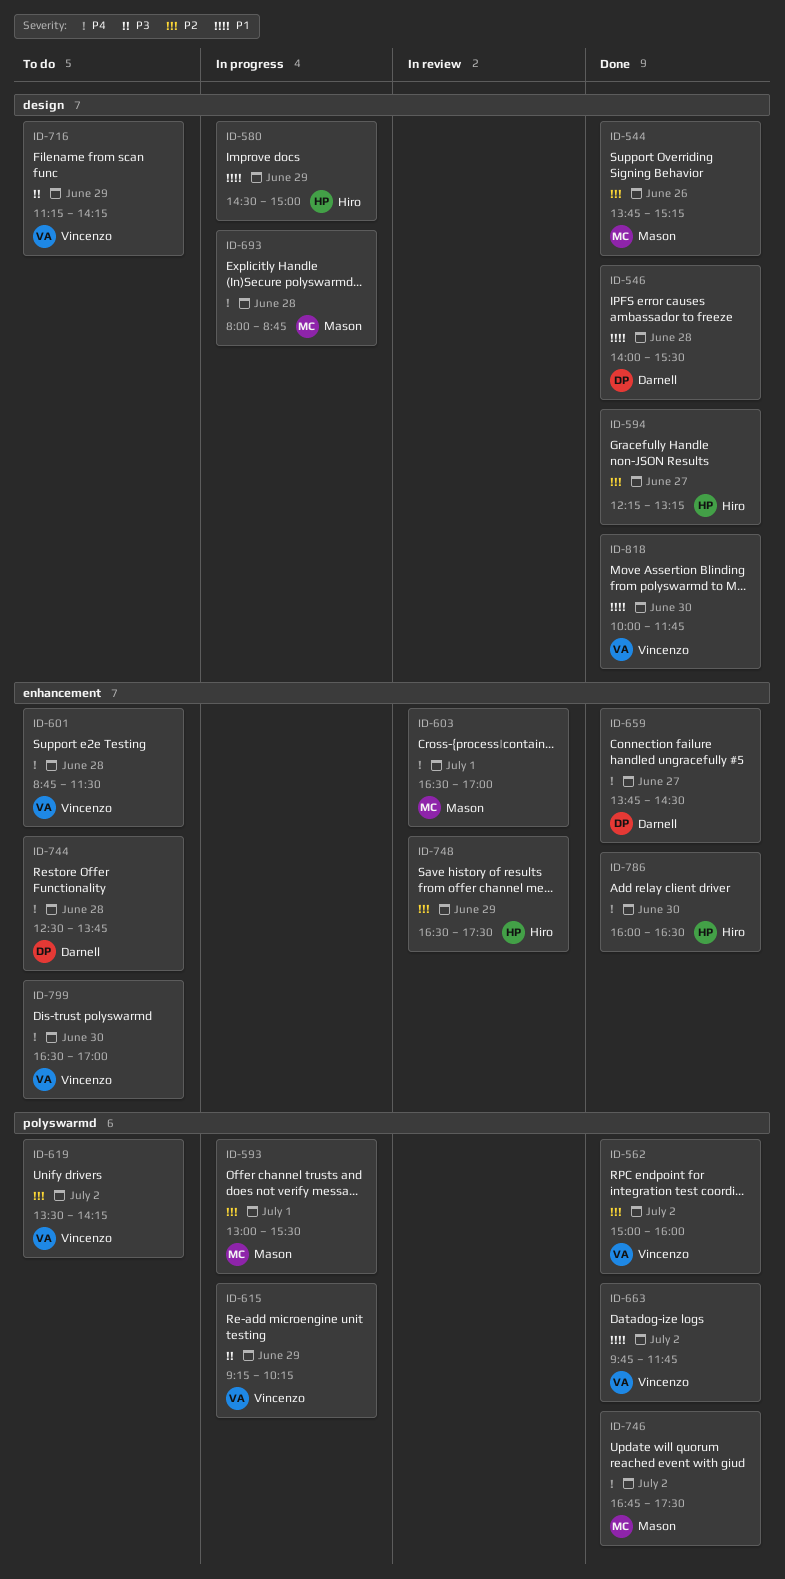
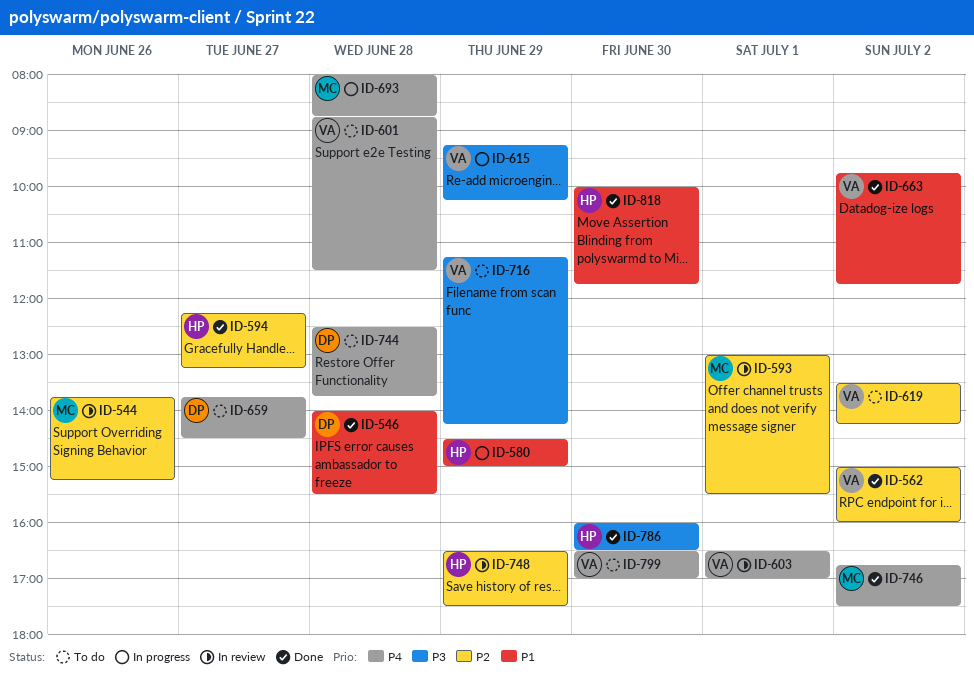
ID-544, status: Done -> In review
ID-593, status: In progress -> In review
ID-603, owner: Mason -> Vincenzo
ID-659, status: Done -> To do
ID-786, priority: P4 -> P3
ID-818, owner: Vincenzo -> Hiro

